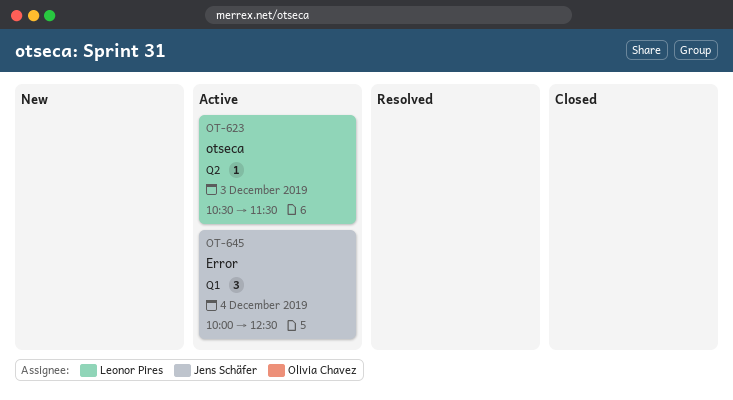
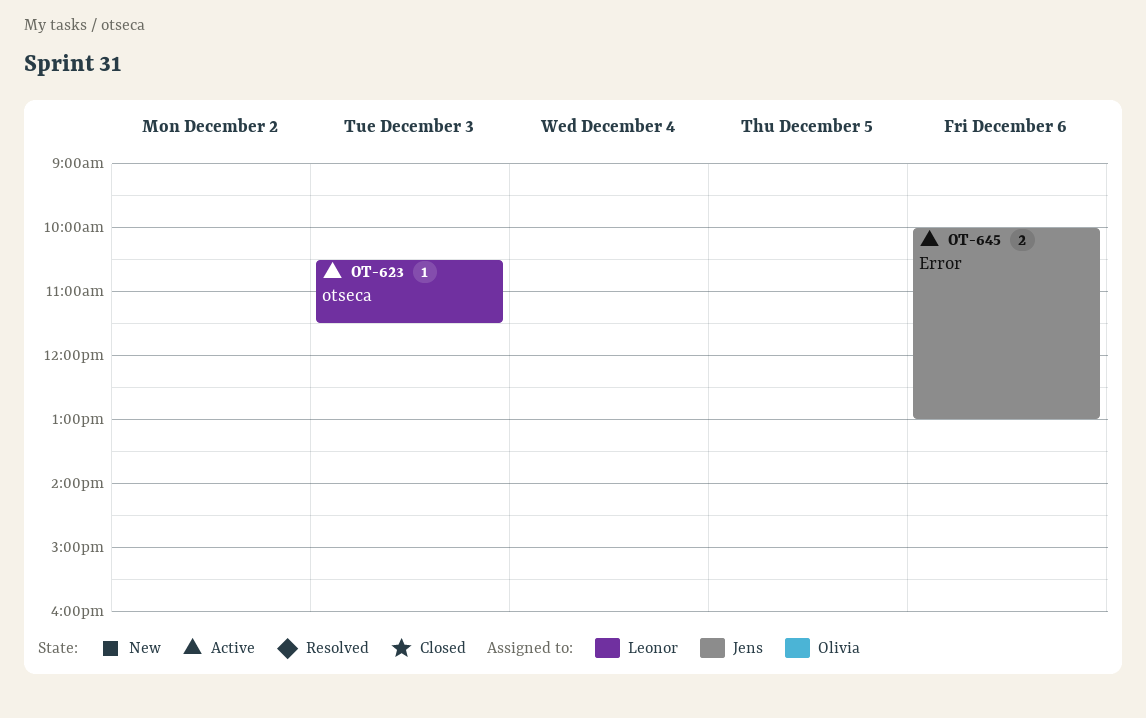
OT-645, estimate: 3 -> 2
OT-645, day: Dec 4 -> Dec 6
OT-645, ends: 12:30 -> 13:00

